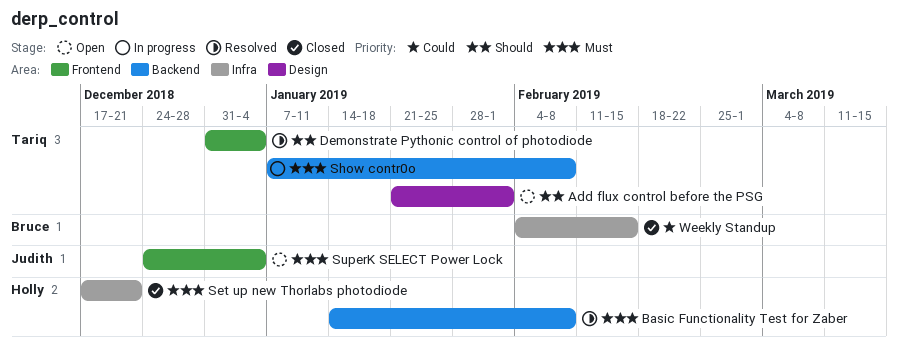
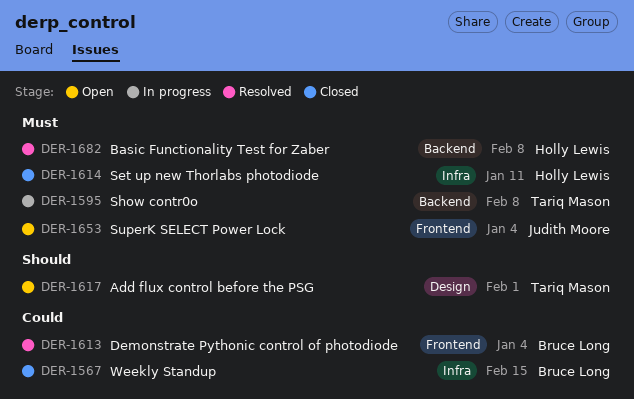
Demonstrate Pythonic control of photodiode, owner: Tariq Mason -> Bruce Long
Demonstrate Pythonic control of photodiode, priority: Should -> Could
Set up new Thorlabs photodiode, due: Dec 21 -> Jan 11

